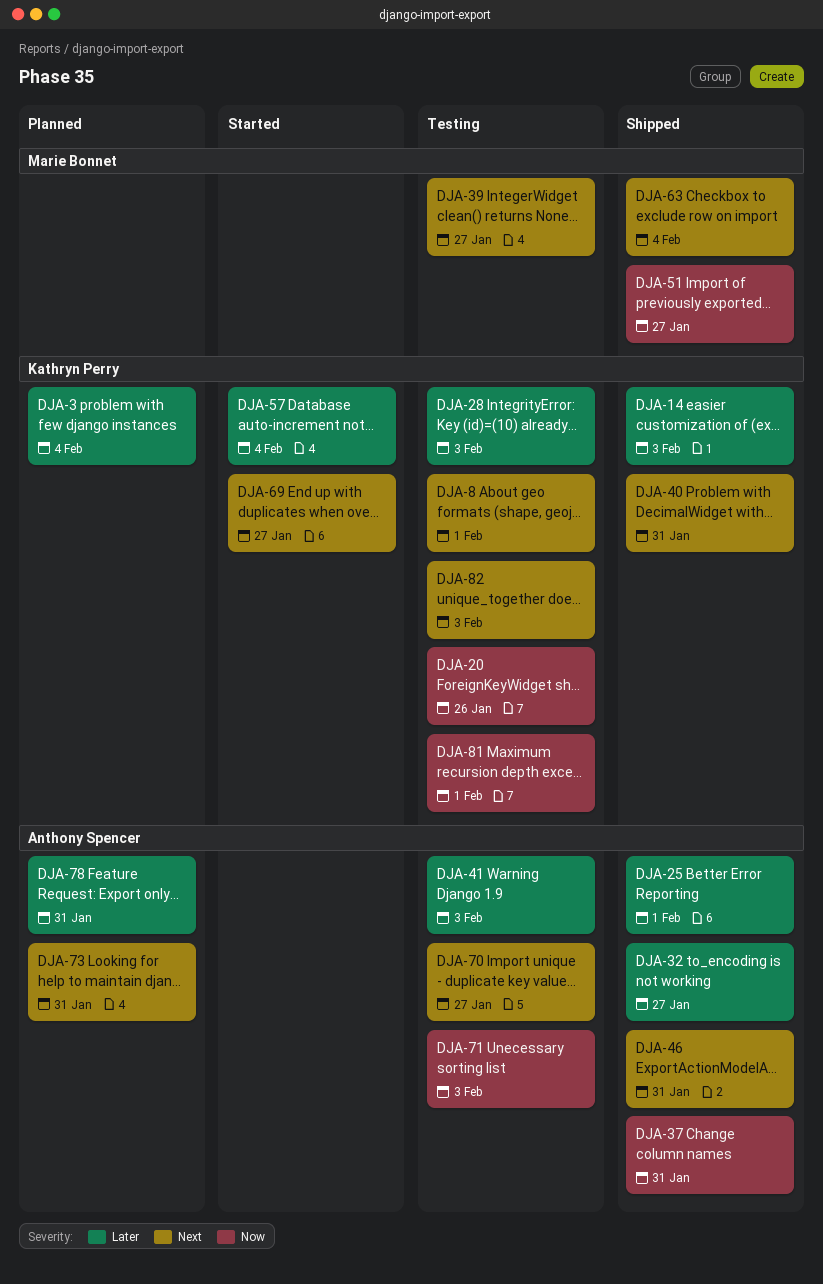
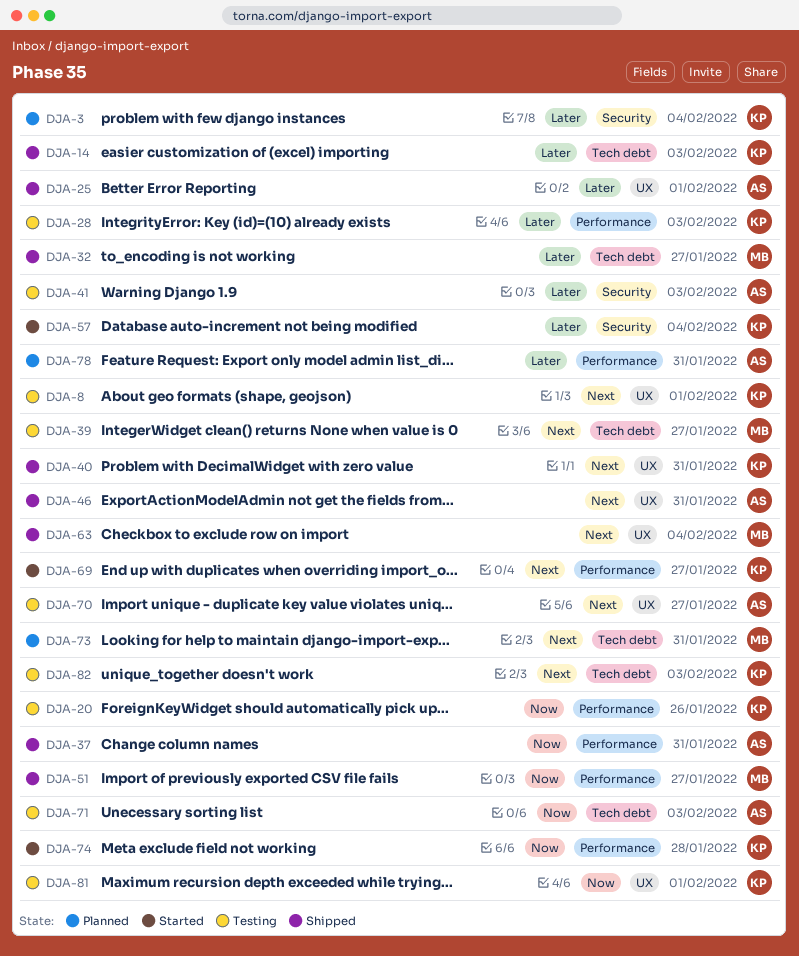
DJA-32, owner: Anthony Spencer -> Marie Bonnet
DJA-73, owner: Anthony Spencer -> Marie Bonnet
DJA-74: none -> present

